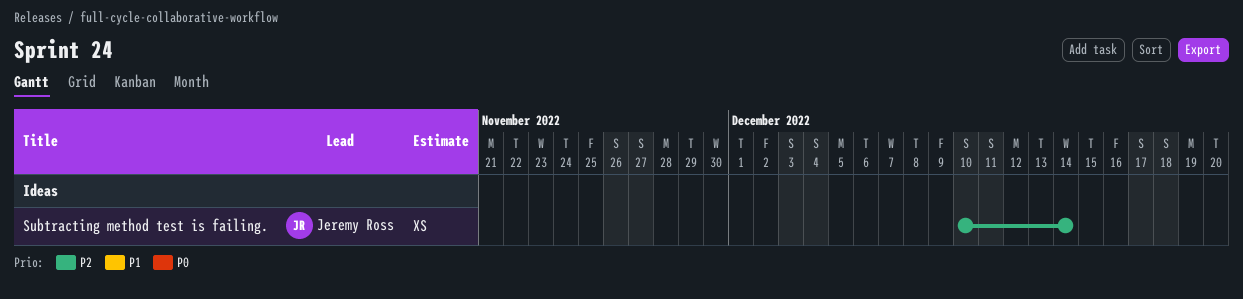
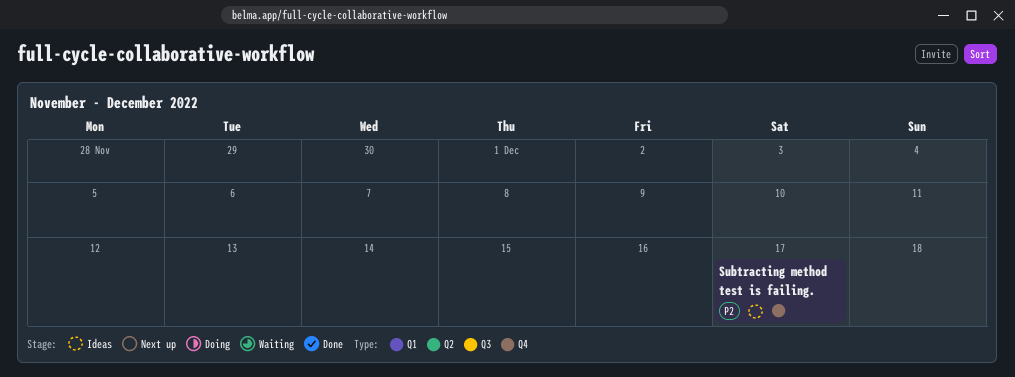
Subtracting method test is failing., due: Dec 14 -> Dec 17

